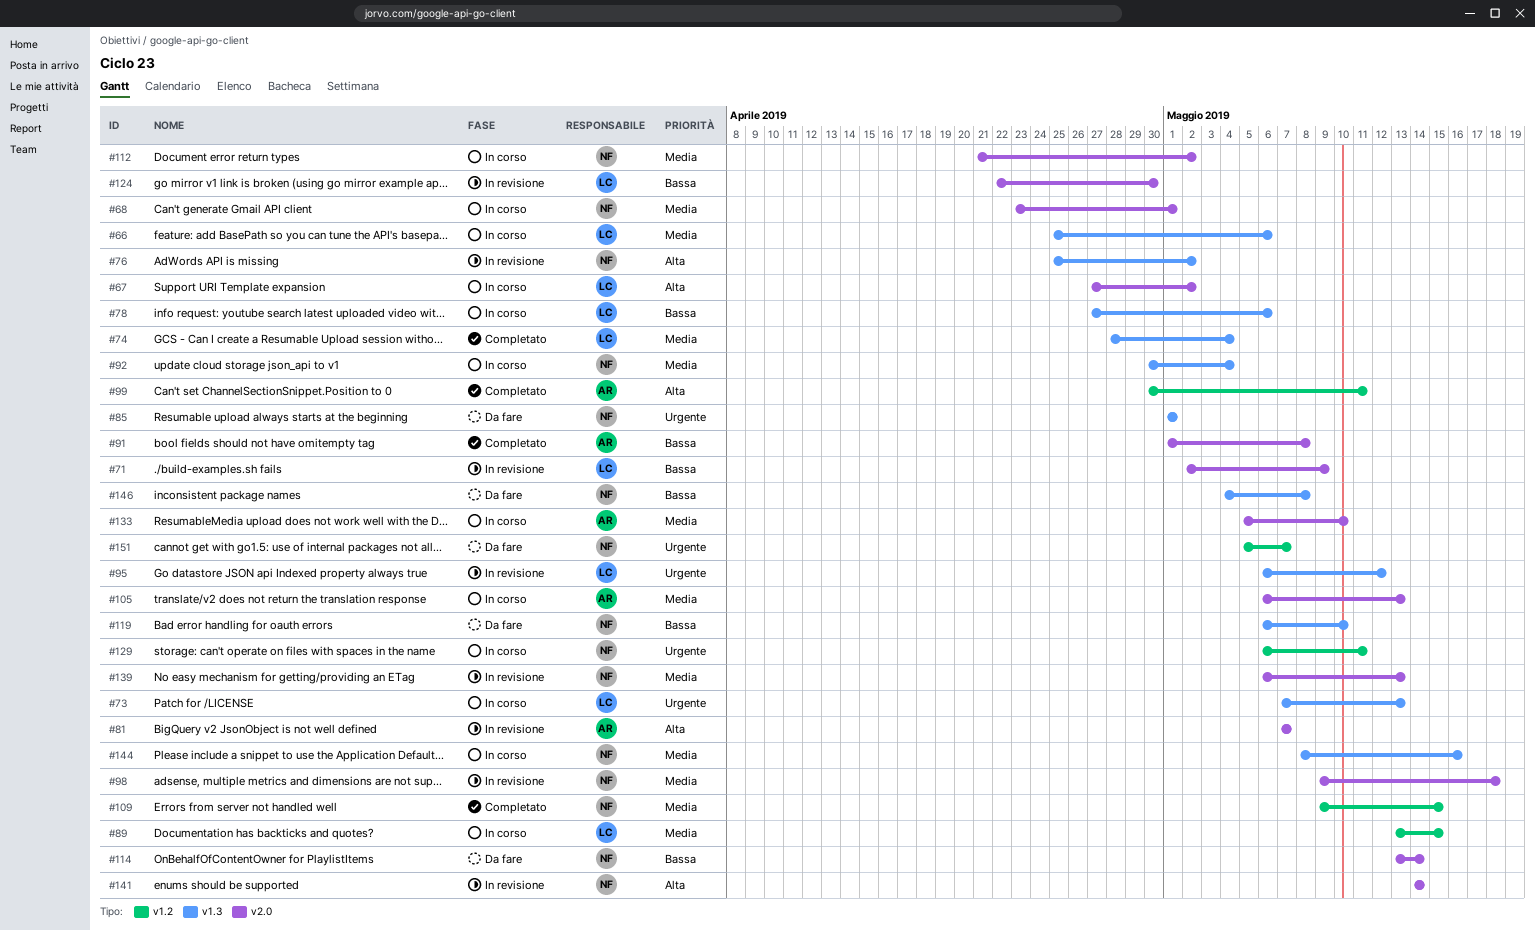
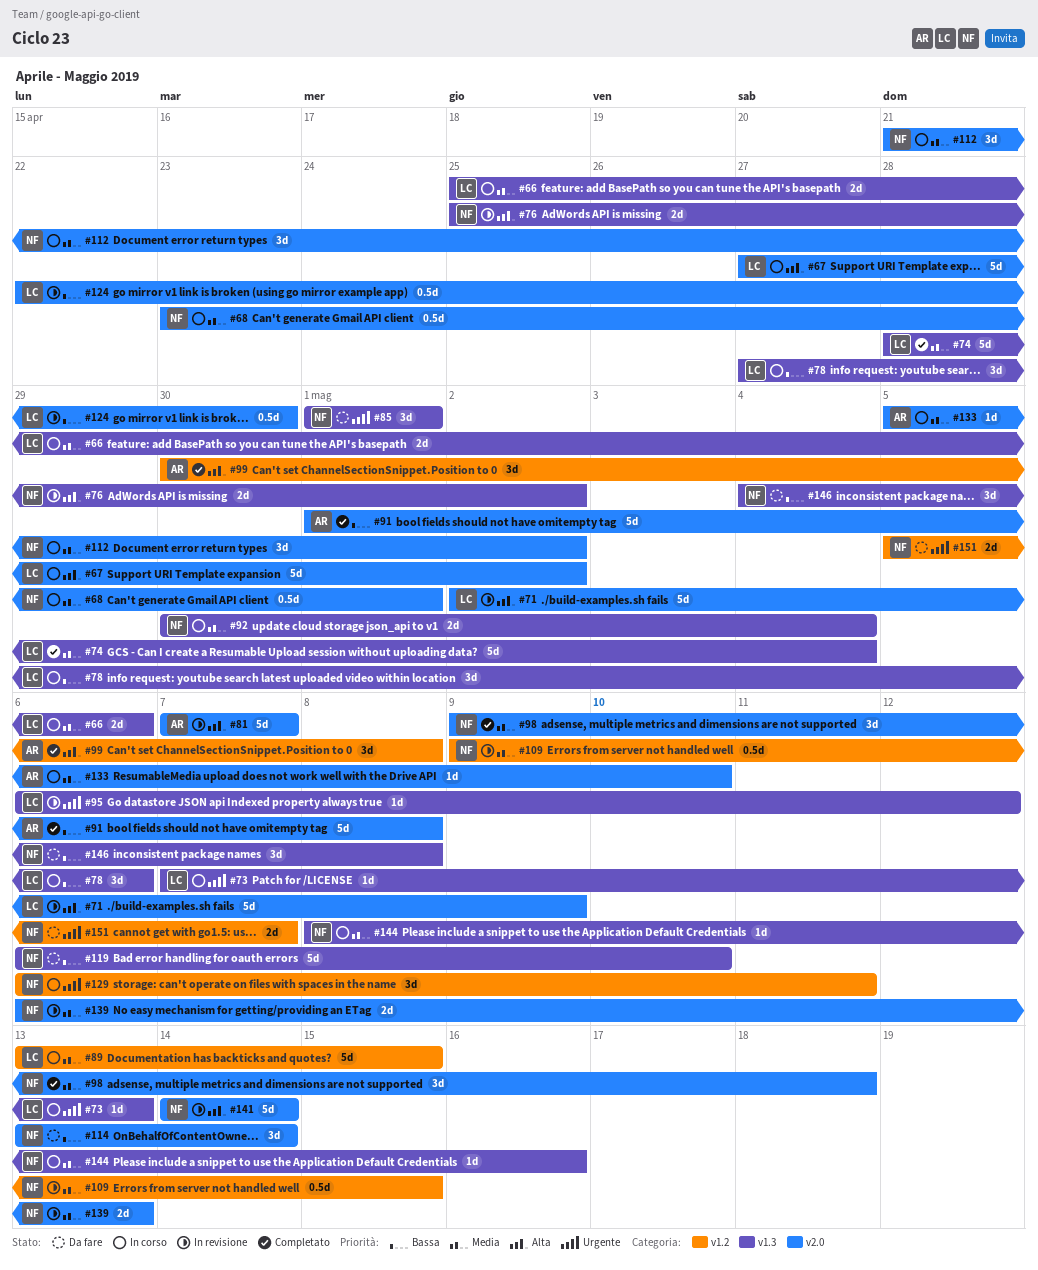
#71, priority: Bassa -> Alta
#98, status: In revisione -> Completato
#99, due: May 11 -> May 8
#105: present -> none
#109, status: Completato -> In revisione

